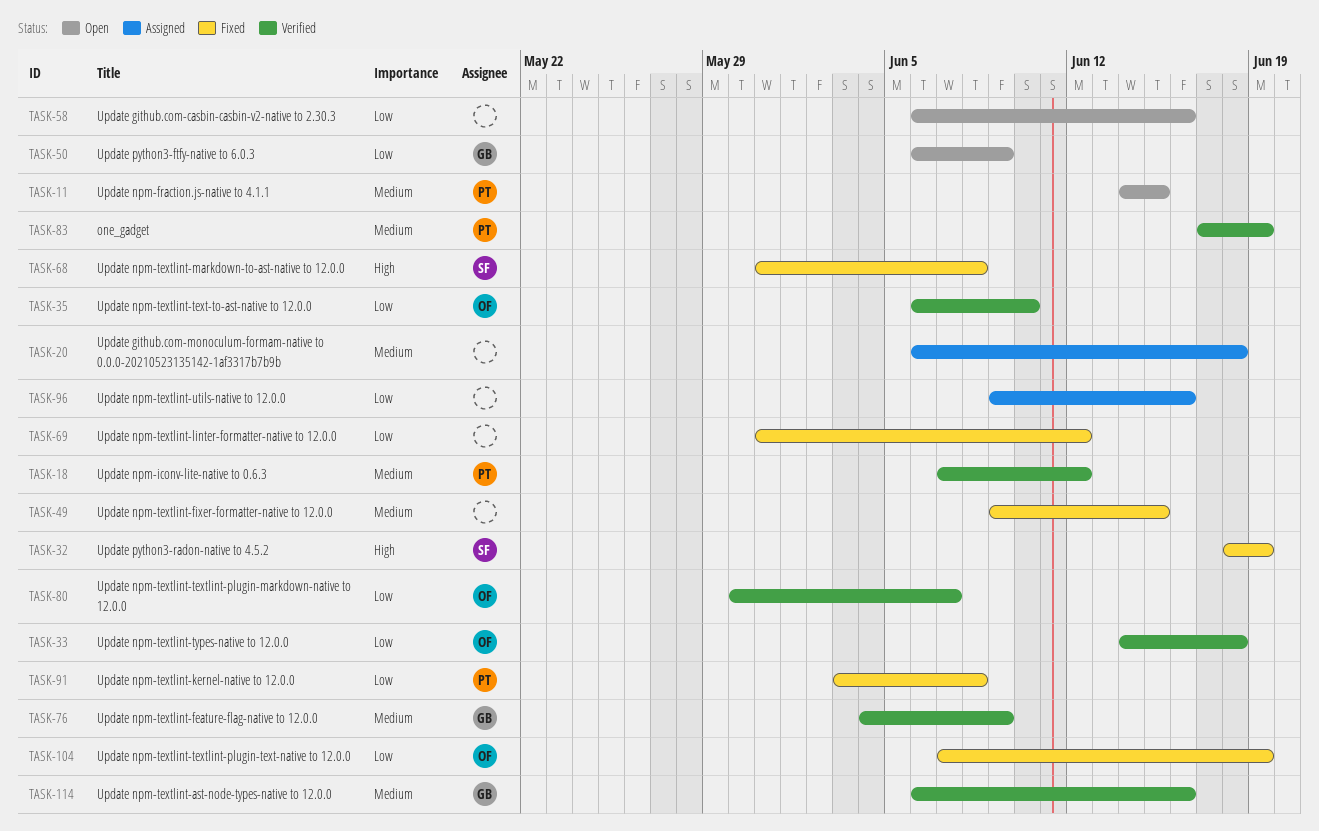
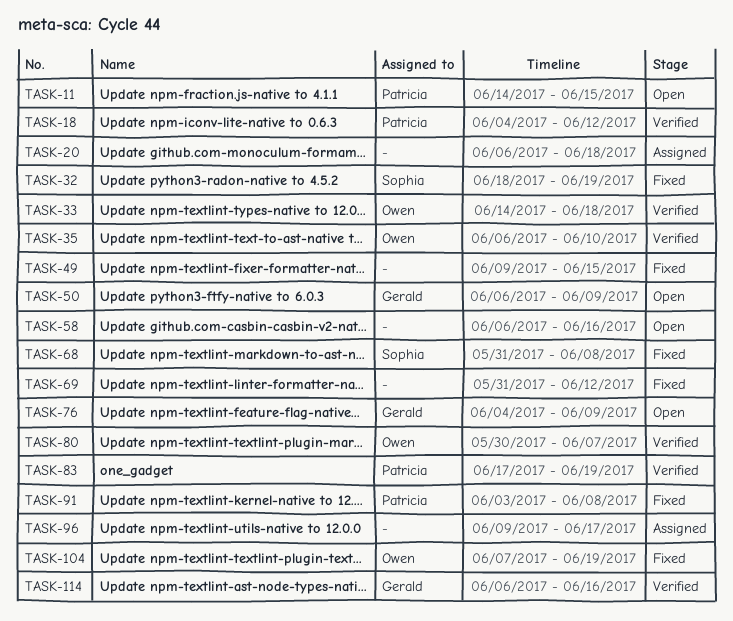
TASK-18, start: Jun 7 -> Jun 4
TASK-76, status: Verified -> Open
TASK-96, due: Jun 16 -> Jun 17

